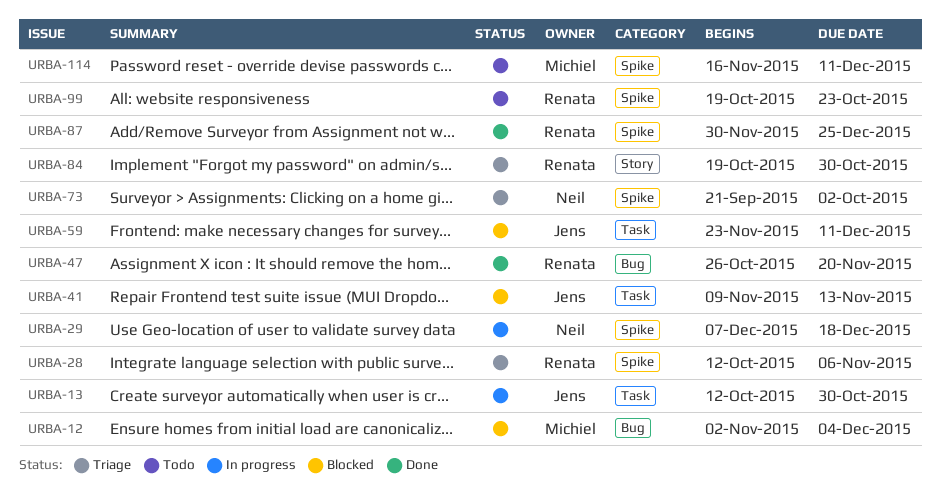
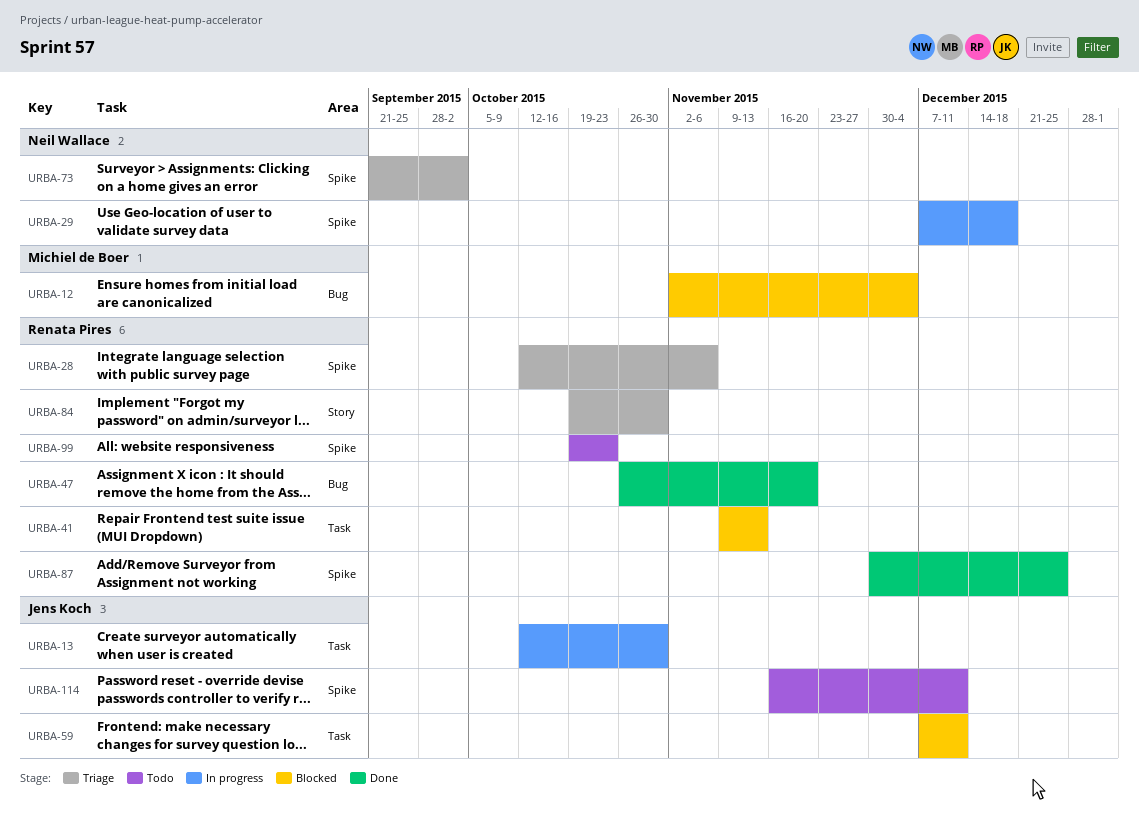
URBA-41, owner: Jens Koch -> Renata Pires
URBA-59, start: Nov 23 -> Dec 7
URBA-114, owner: Michiel de Boer -> Jens Koch

